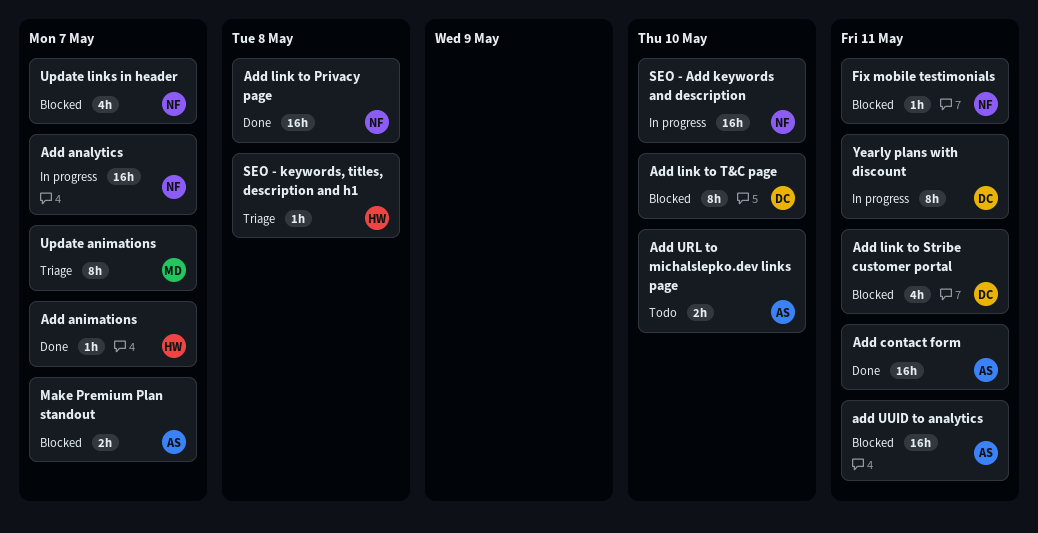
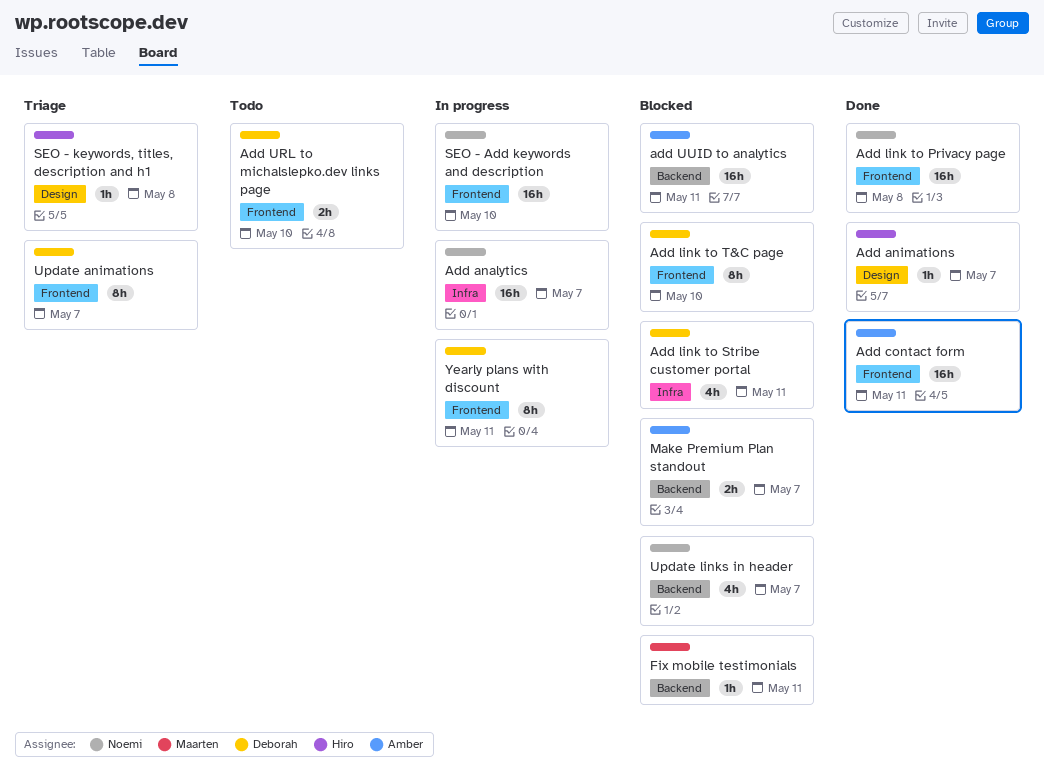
Add URL to michalslepko.dev links page, owner: Amber -> Deborah
Fix mobile testimonials, owner: Noemi -> Maarten
Update animations, owner: Maarten -> Deborah

